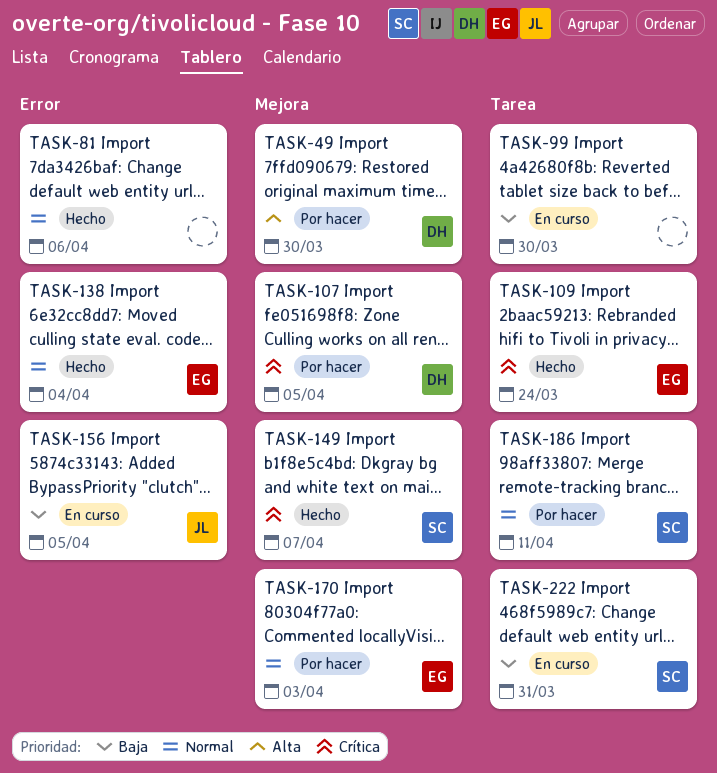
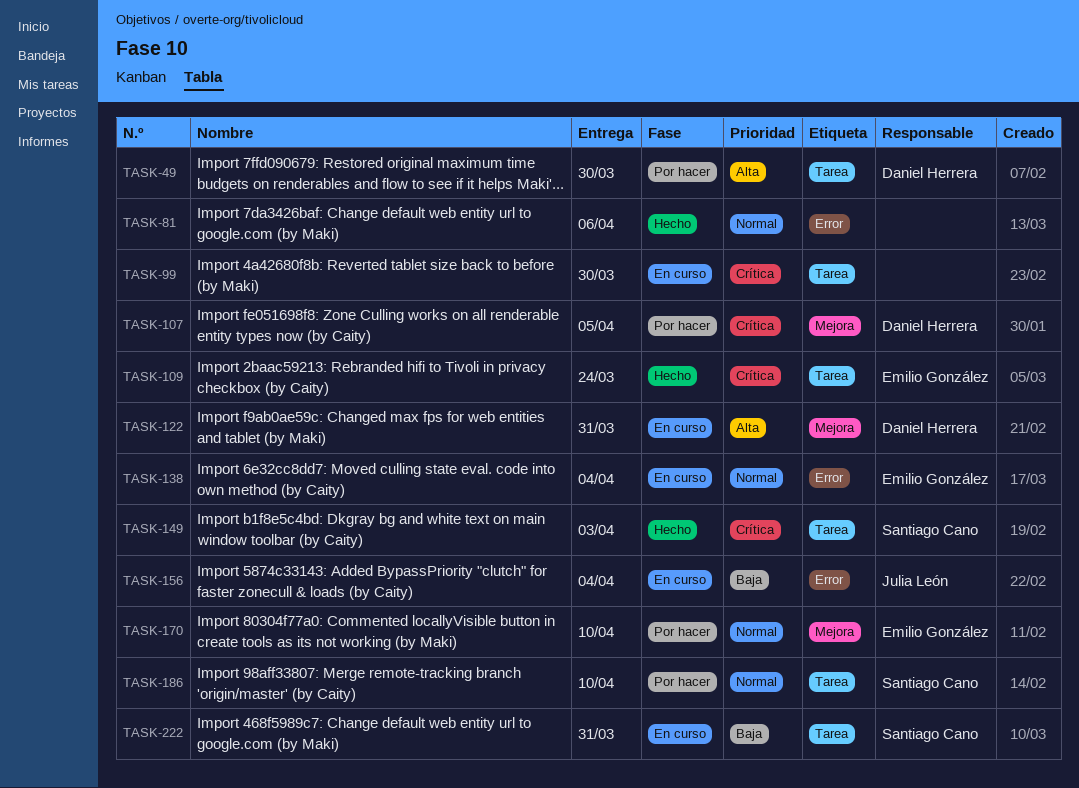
TASK-49, label: Mejora -> Tarea
TASK-99, priority: Baja -> Crítica
TASK-122: none -> present
TASK-138, status: Hecho -> En curso
TASK-149, label: Mejora -> Tarea
TASK-149, due: Apr 7 -> Apr 3
TASK-156, due: Apr 5 -> Apr 4
TASK-170, due: Apr 3 -> Apr 10
TASK-186, due: Apr 11 -> Apr 10

